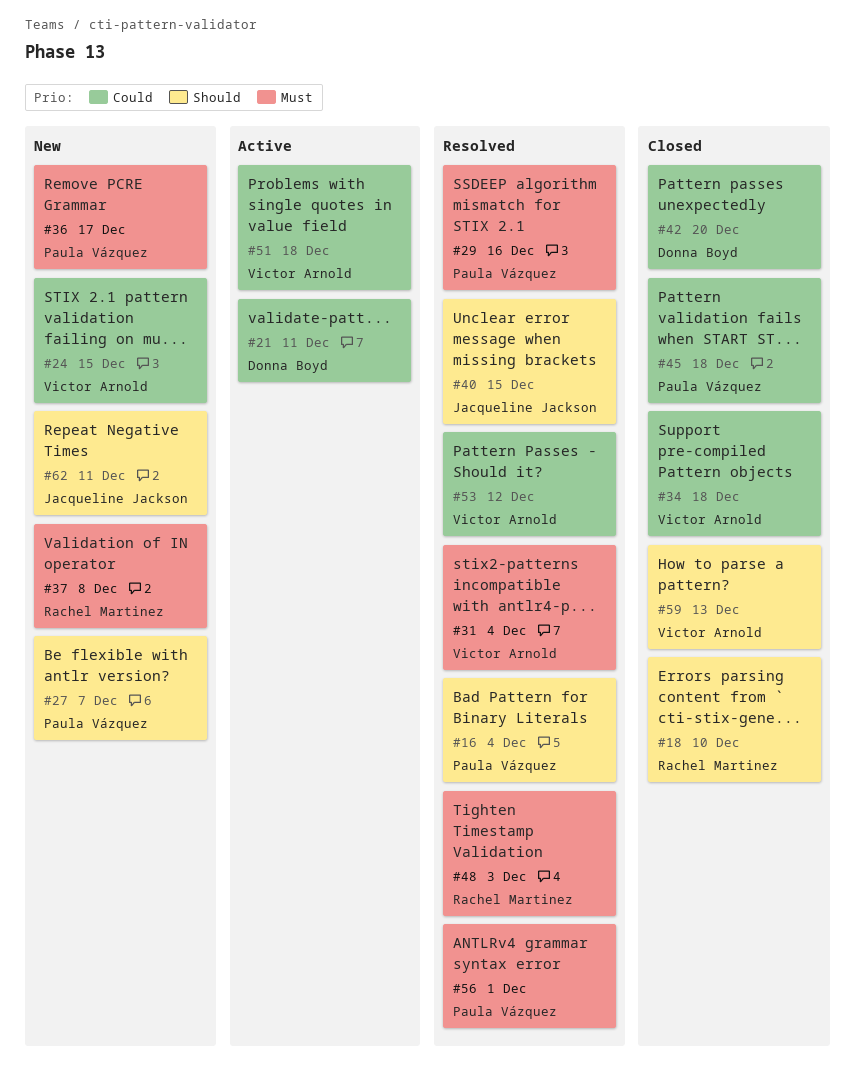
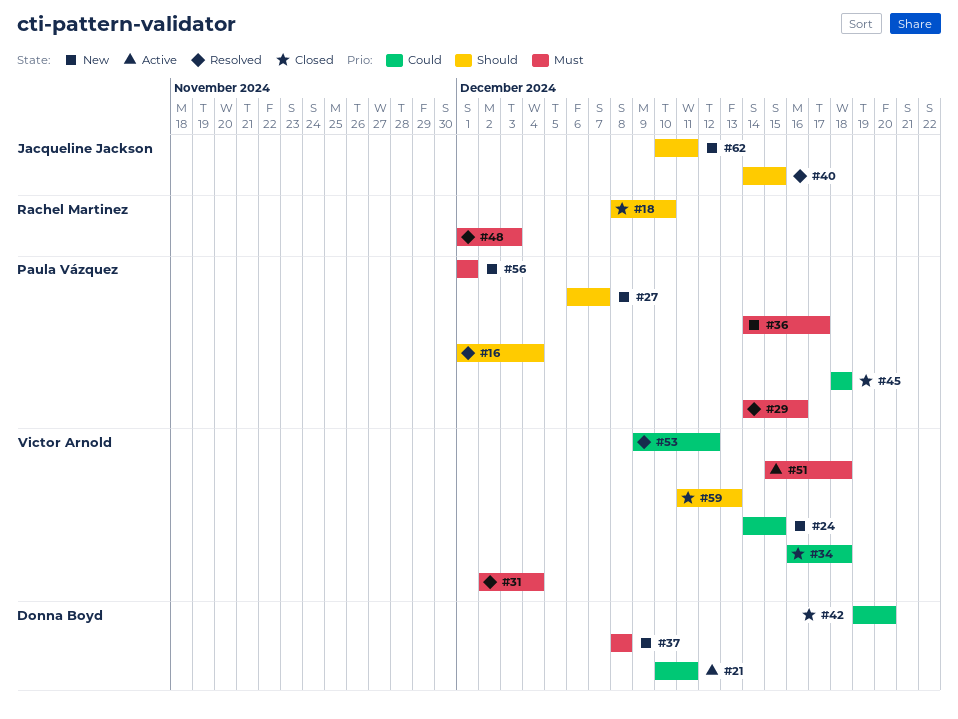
#37, owner: Rachel Martinez -> Donna Boyd
#51, priority: Could -> Must
#56, status: Resolved -> New

